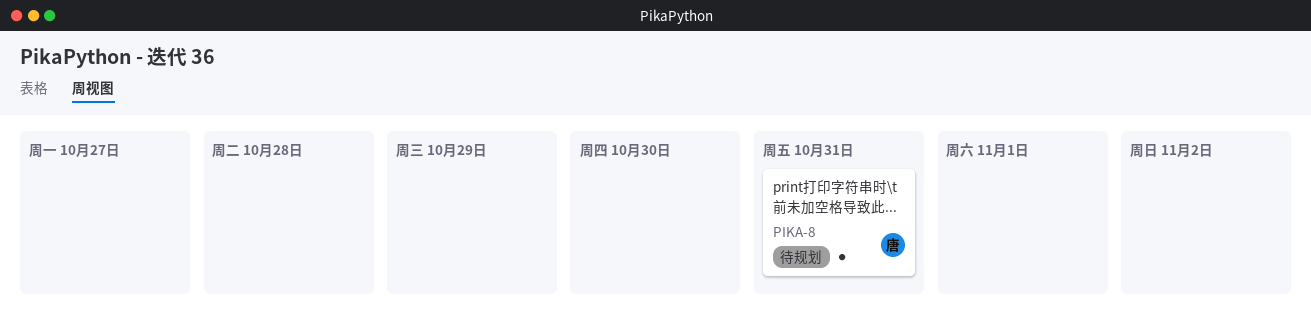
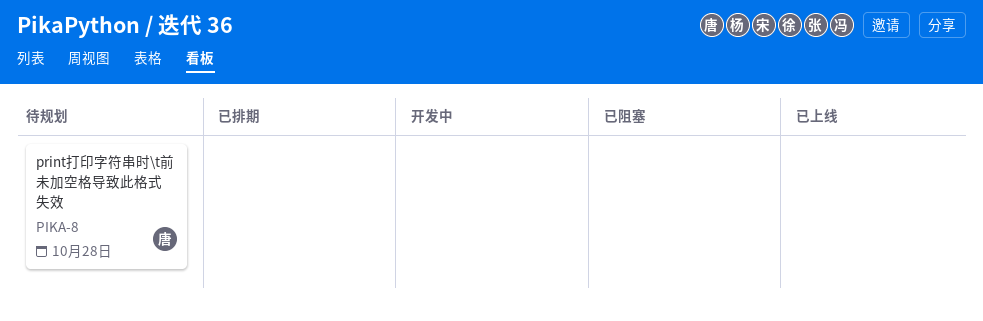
PIKA-8, due: Oct 31 -> Oct 28

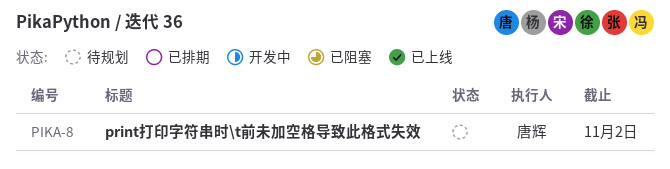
PIKA-8, due: Oct 28 -> Nov 2

